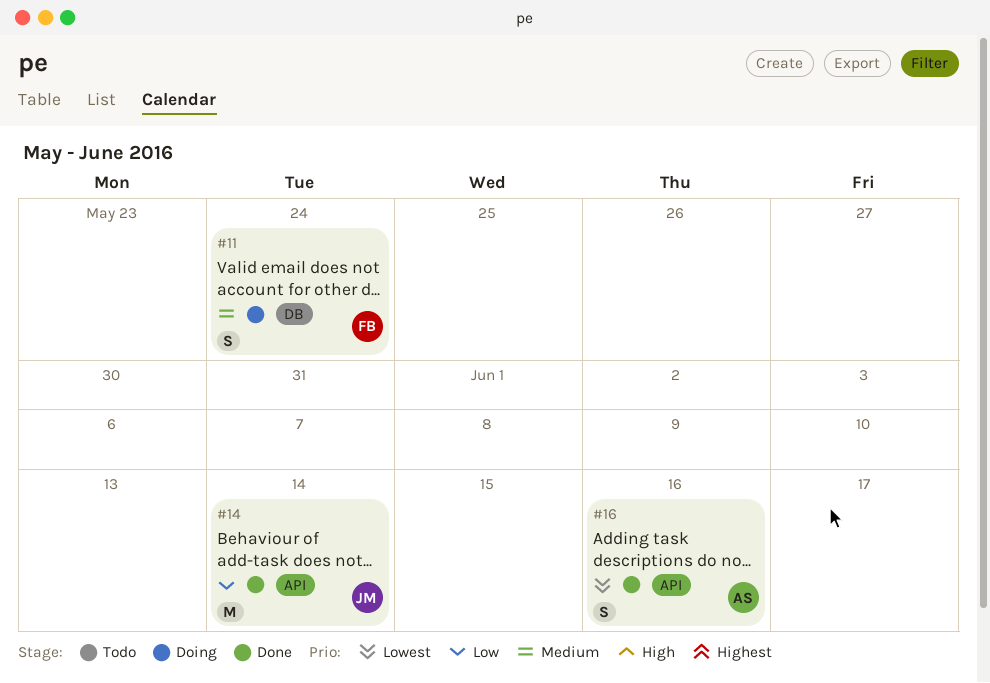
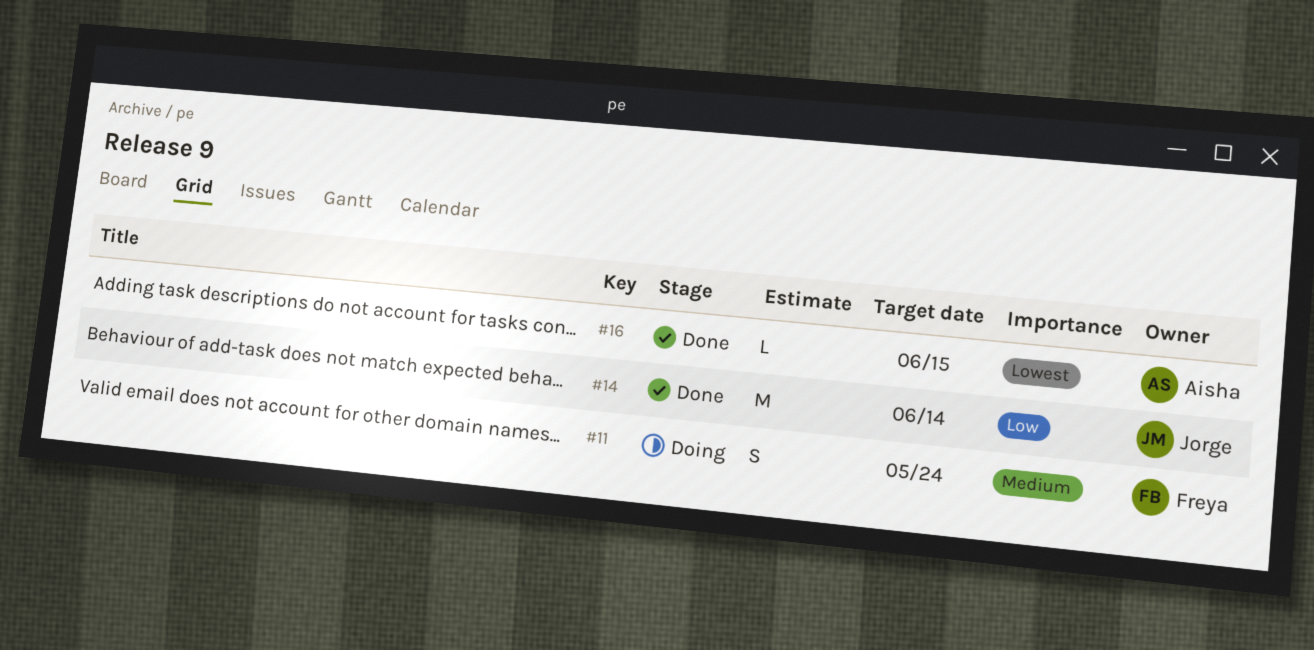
#16, estimate: S -> L
#16, due: Jun 16 -> Jun 15

